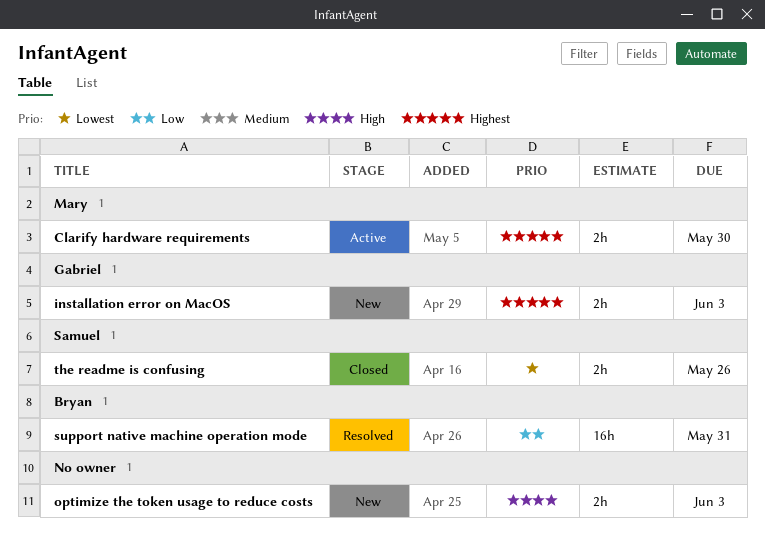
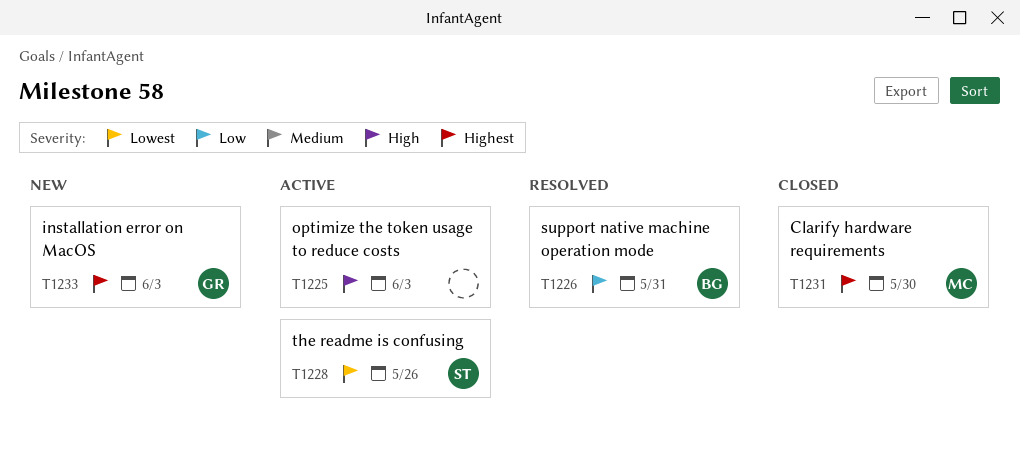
Clarify hardware requirements, status: Active -> Closed
optimize the token usage to reduce costs, status: New -> Active
the readme is confusing, status: Closed -> Active

